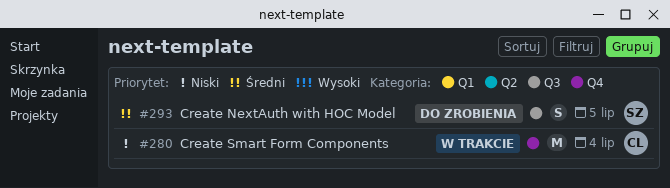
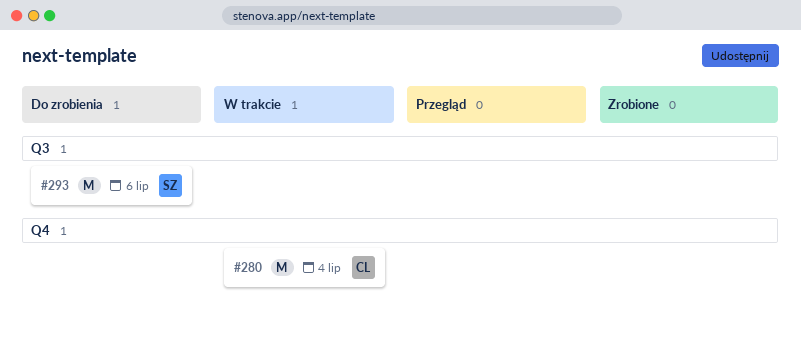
#293, estimate: S -> M
#293, due: Jul 5 -> Jul 6

